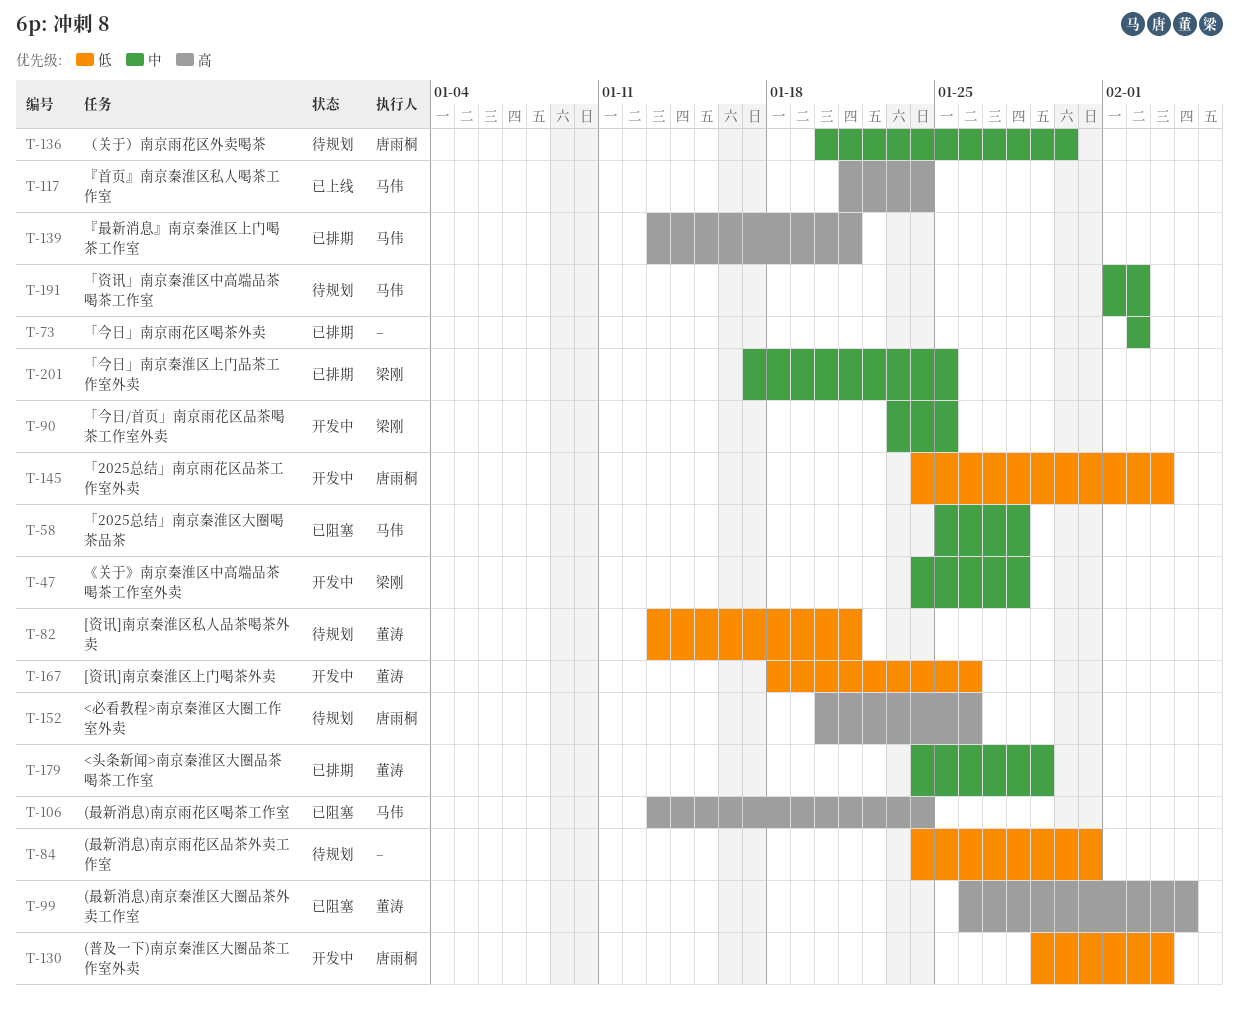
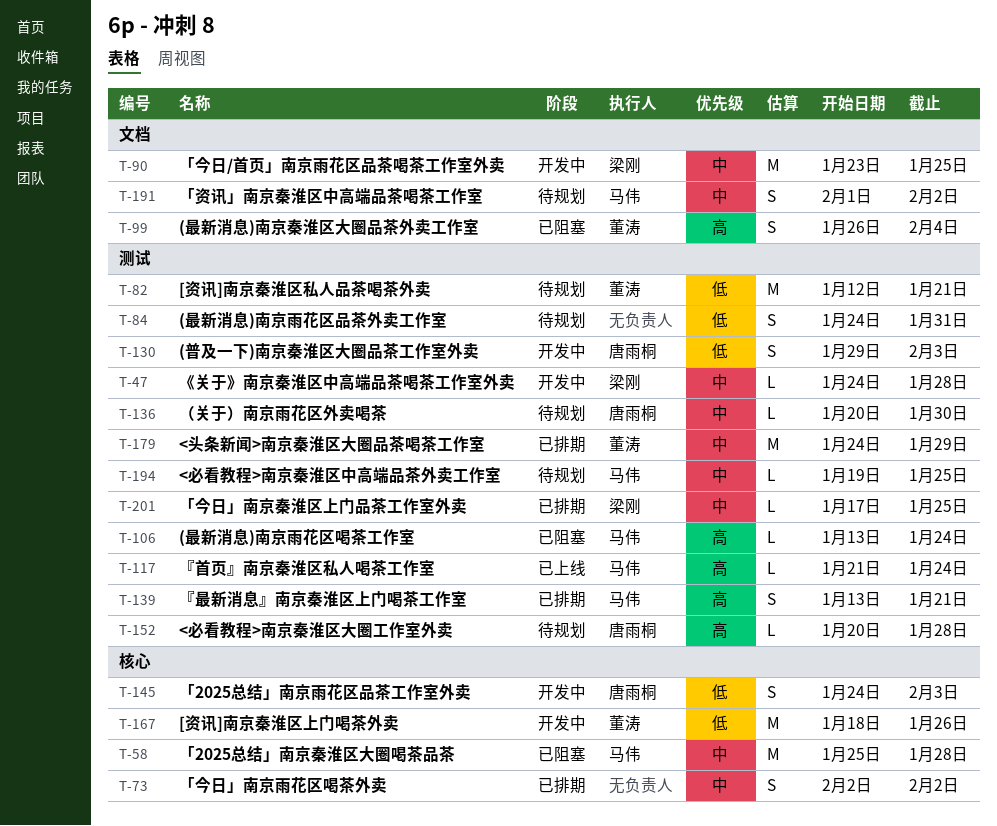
T-82, start: Jan 13 -> Jan 12
T-152, due: Jan 26 -> Jan 28
T-194: none -> present

